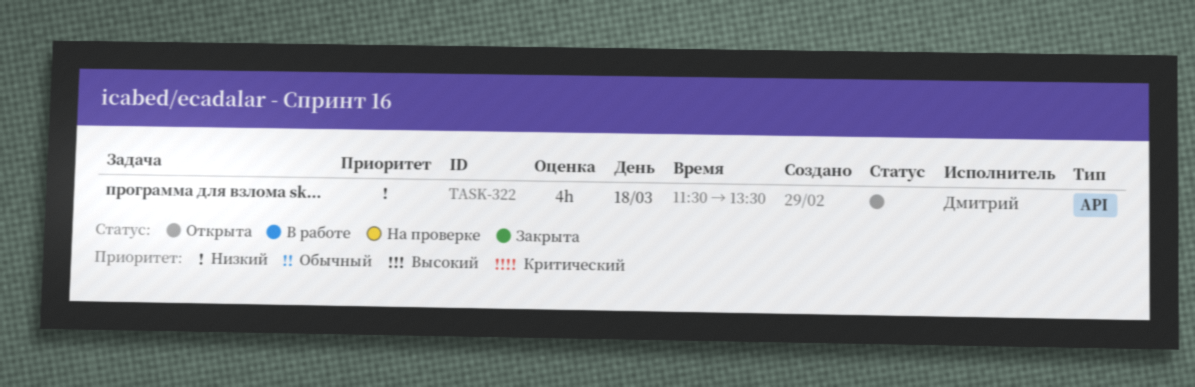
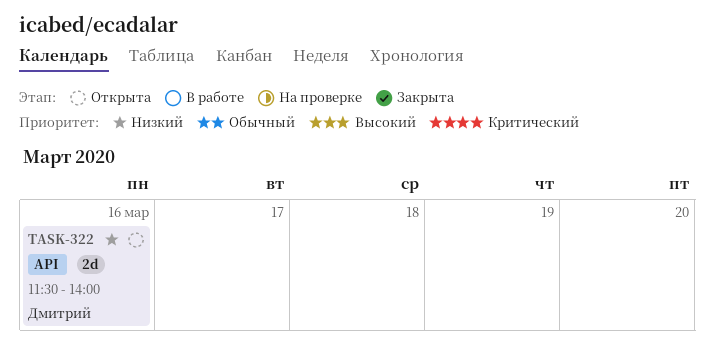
TASK-322, estimate: 4h -> 2d
TASK-322, day: Mar 18 -> Mar 16
TASK-322, ends: 13:30 -> 14:00

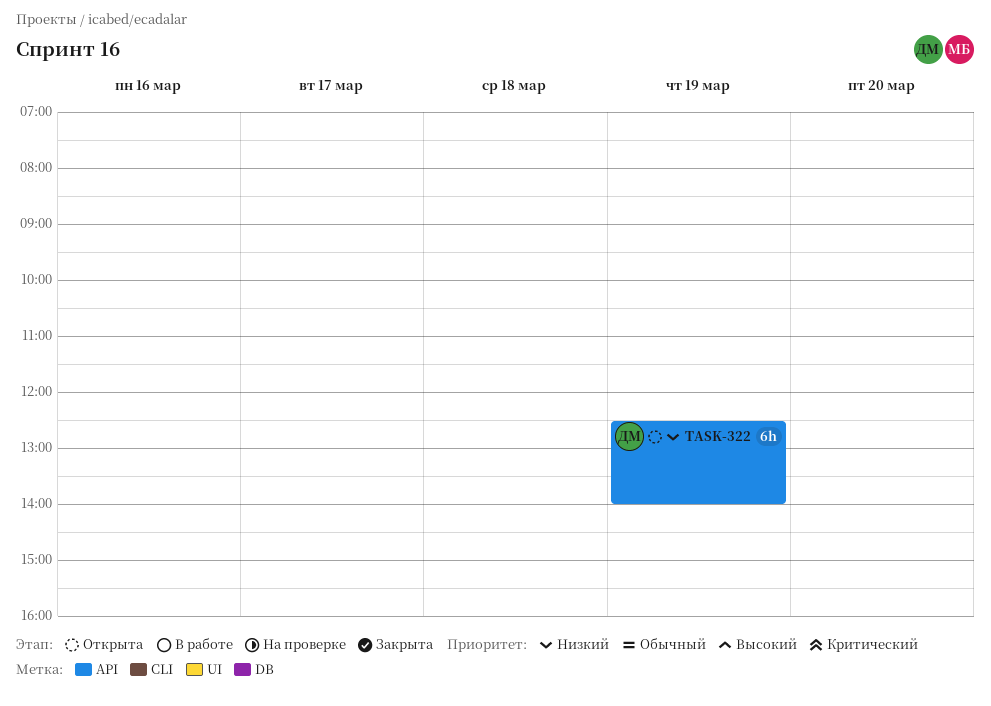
TASK-322, estimate: 2d -> 6h
TASK-322, day: Mar 16 -> Mar 19
TASK-322, begins: 11:30 -> 12:30

